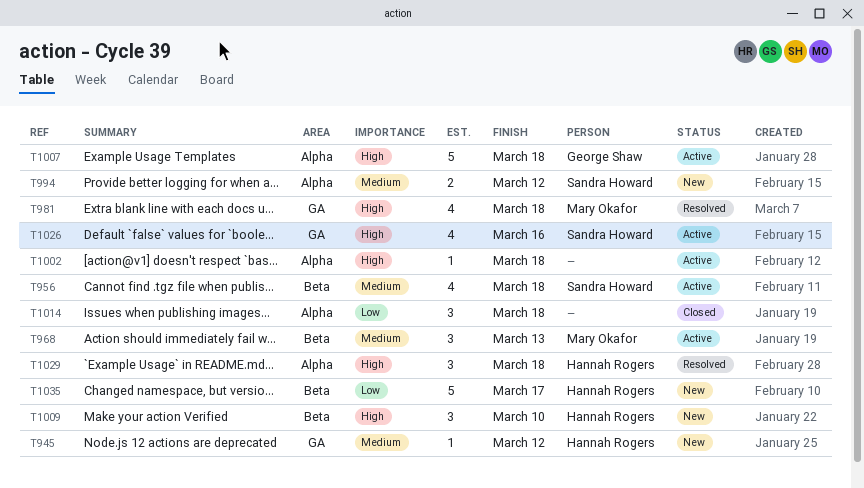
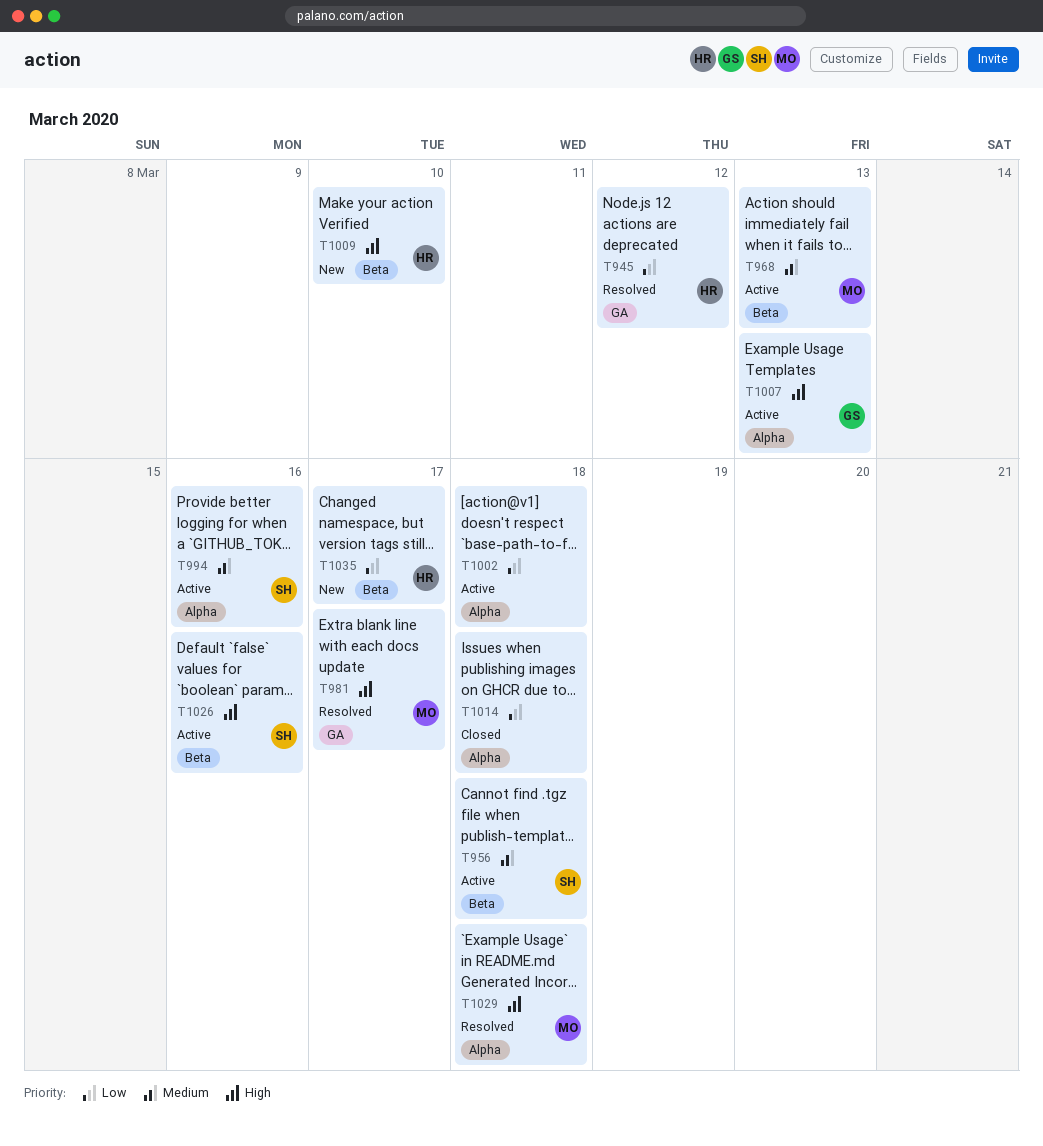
T945, status: New -> Resolved
T945, priority: Medium -> Low
T981, due: Mar 18 -> Mar 17
T994, status: New -> Active
T994, due: Mar 12 -> Mar 16
T1002, priority: High -> Low
T1007, due: Mar 18 -> Mar 13
T1026, label: GA -> Beta
T1029, owner: Hannah Rogers -> Mary Okafor

